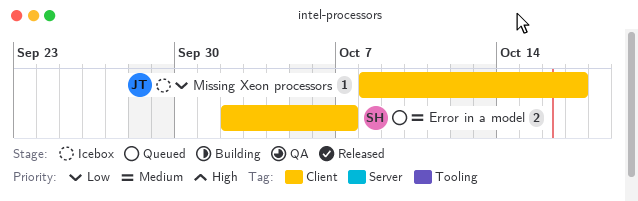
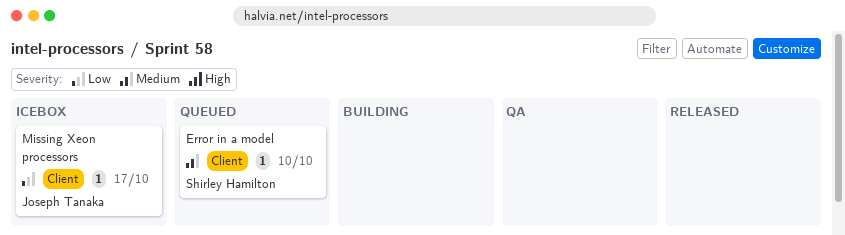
Error in a model, estimate: 2 -> 1
Error in a model, due: Oct 7 -> Oct 10

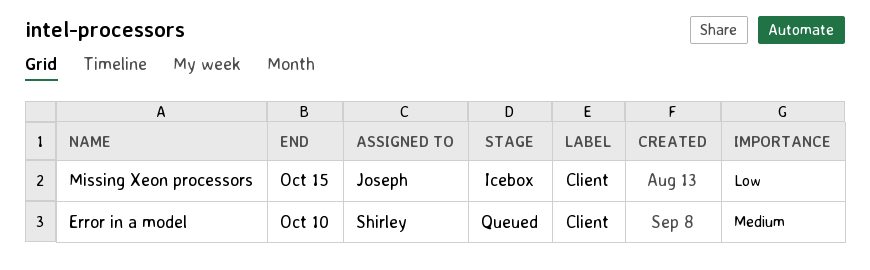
Missing Xeon processors, due: Oct 17 -> Oct 15

